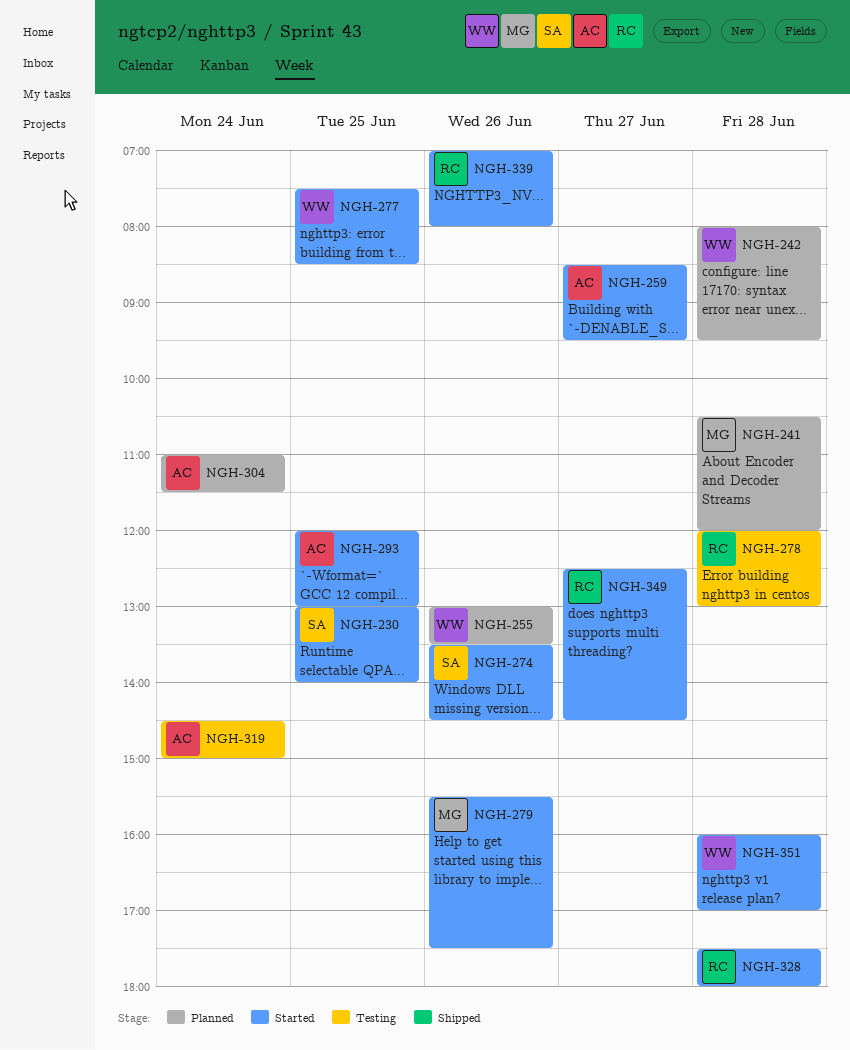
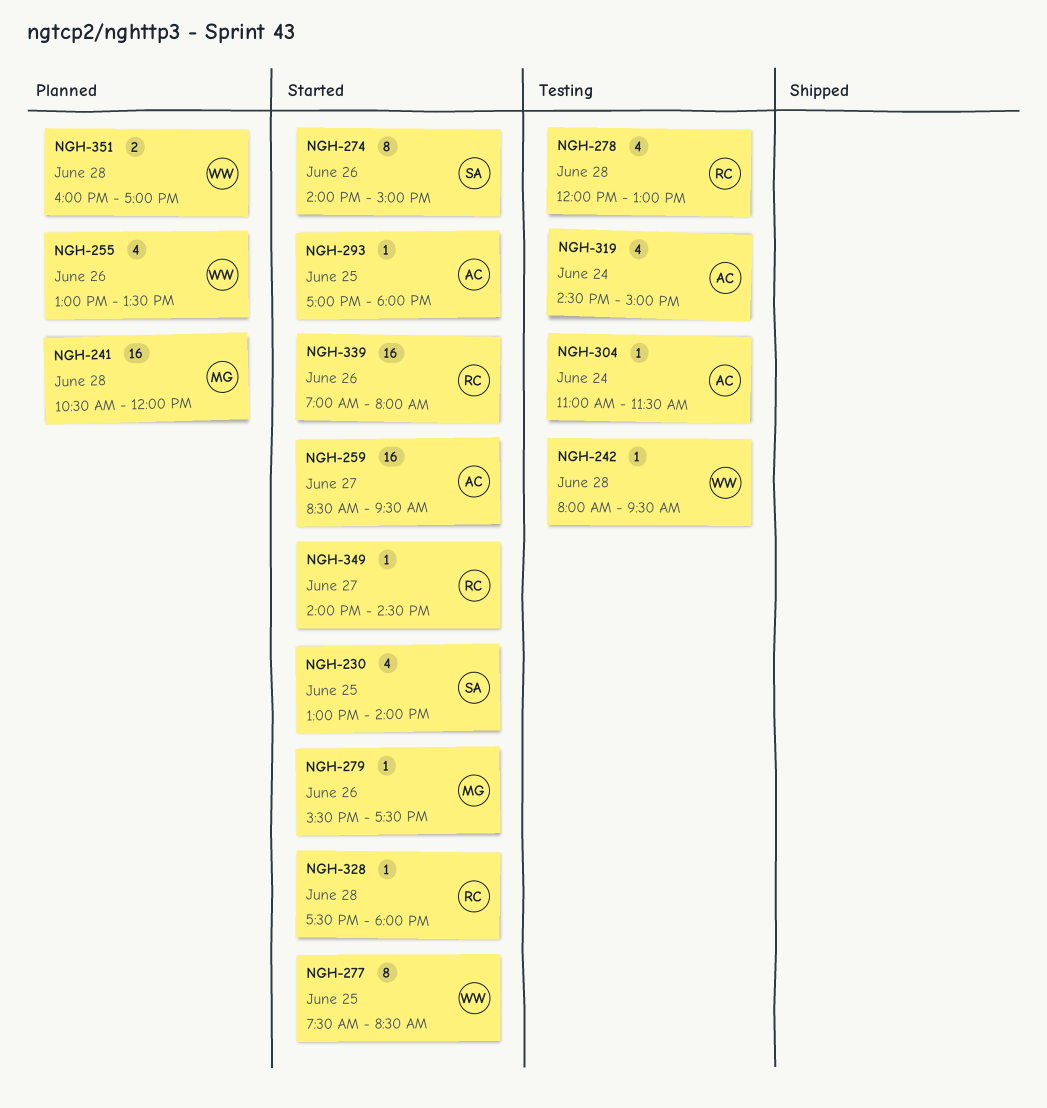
NGH-242, status: Planned -> Testing
NGH-274, begins: 13:30 -> 14:00
NGH-274, ends: 14:30 -> 15:00
NGH-293, begins: 12:00 -> 17:00
NGH-293, ends: 13:00 -> 18:00
NGH-304, status: Planned -> Testing
NGH-349, begins: 12:30 -> 14:00
NGH-351, status: Started -> Planned

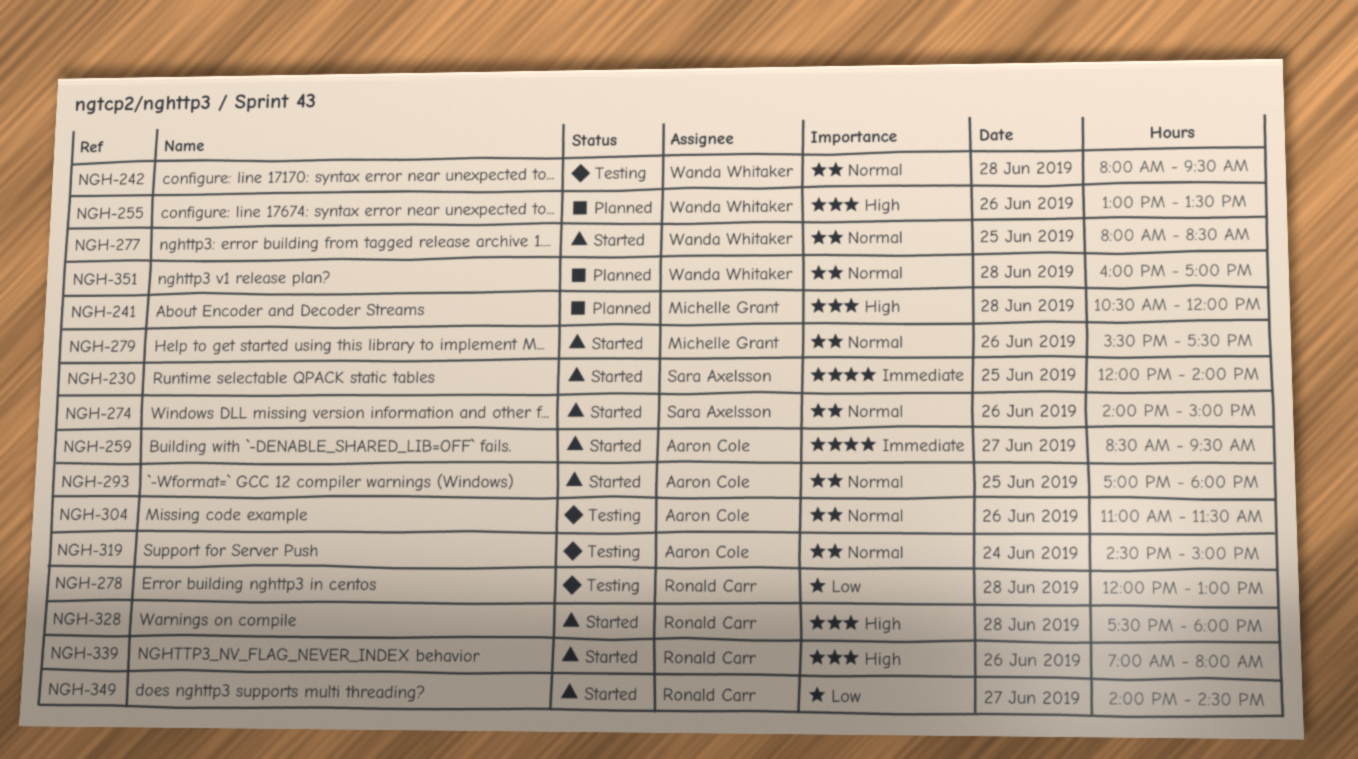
NGH-230, begins: 13:00 -> 12:00
NGH-277, begins: 07:30 -> 08:00
NGH-304, day: Jun 24 -> Jun 26

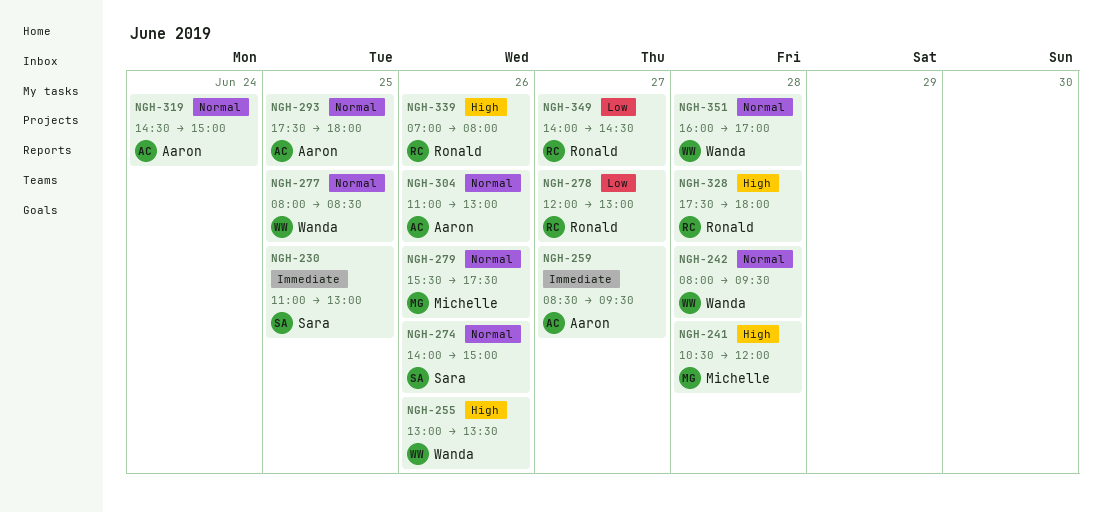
NGH-230, begins: 12:00 -> 11:00
NGH-230, ends: 14:00 -> 13:00
NGH-278, day: Jun 28 -> Jun 27
NGH-293, begins: 17:00 -> 17:30
NGH-304, ends: 11:30 -> 13:00

